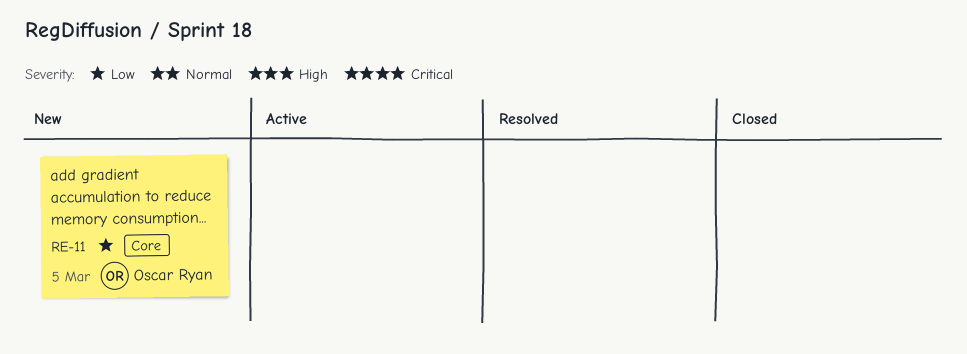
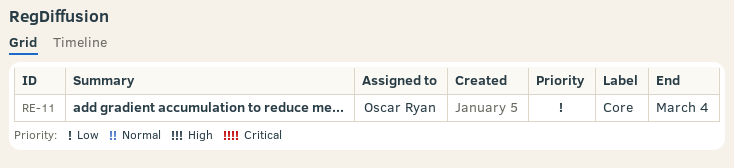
RE-11, due: Mar 5 -> Mar 4

